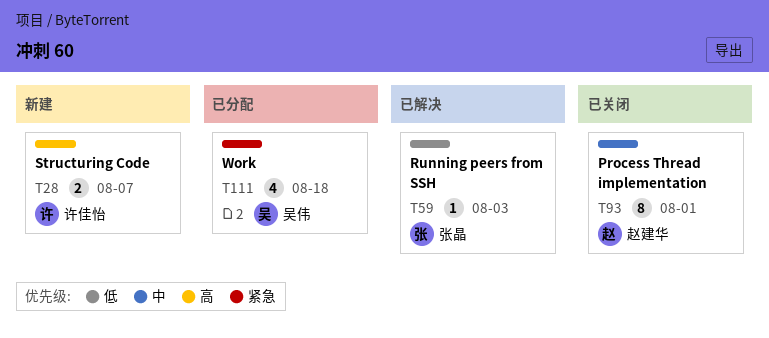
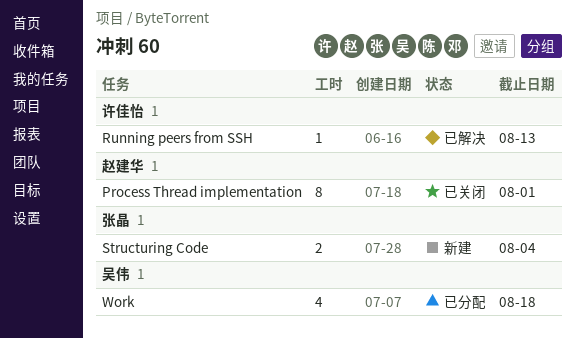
Running peers from SSH, owner: 张晶 -> 许佳怡
Running peers from SSH, due: Aug 3 -> Aug 13
Structuring Code, owner: 许佳怡 -> 张晶
Structuring Code, due: Aug 7 -> Aug 4

